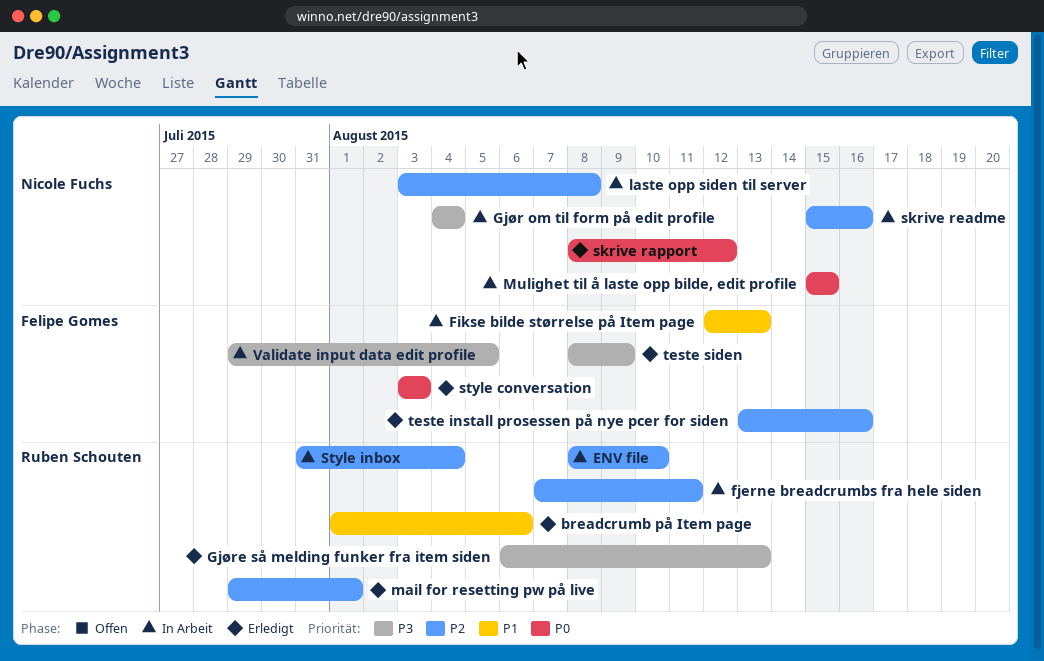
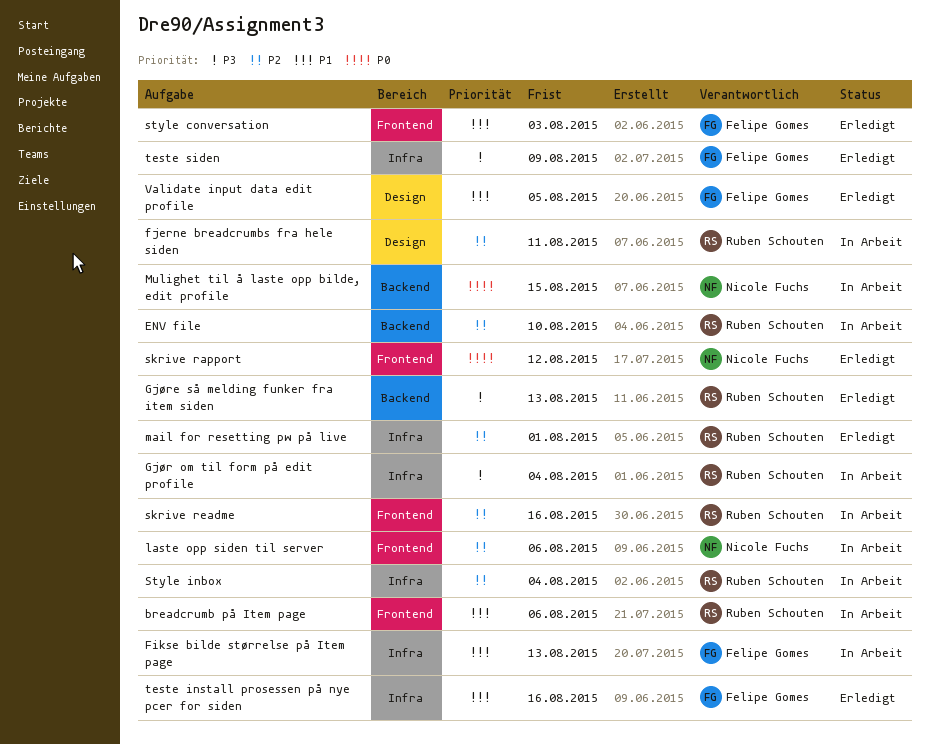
breadcrumb på Item page, status: Erledigt -> In Arbeit
Gjør om til form på edit profile, owner: Nicole Fuchs -> Ruben Schouten
laste opp siden til server, due: Aug 8 -> Aug 6
skrive readme, owner: Nicole Fuchs -> Ruben Schouten
style conversation, priority: P0 -> P1
teste install prosessen på nye pcer for siden, priority: P2 -> P1
Validate input data edit profile, status: In Arbeit -> Erledigt
Validate input data edit profile, priority: P3 -> P1

